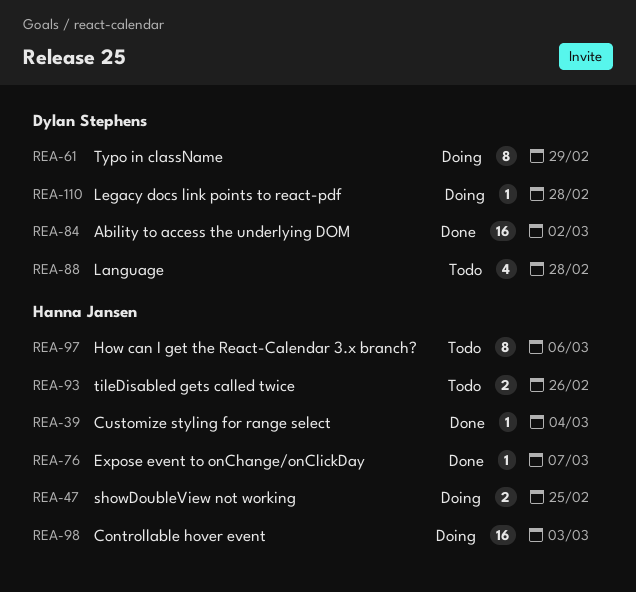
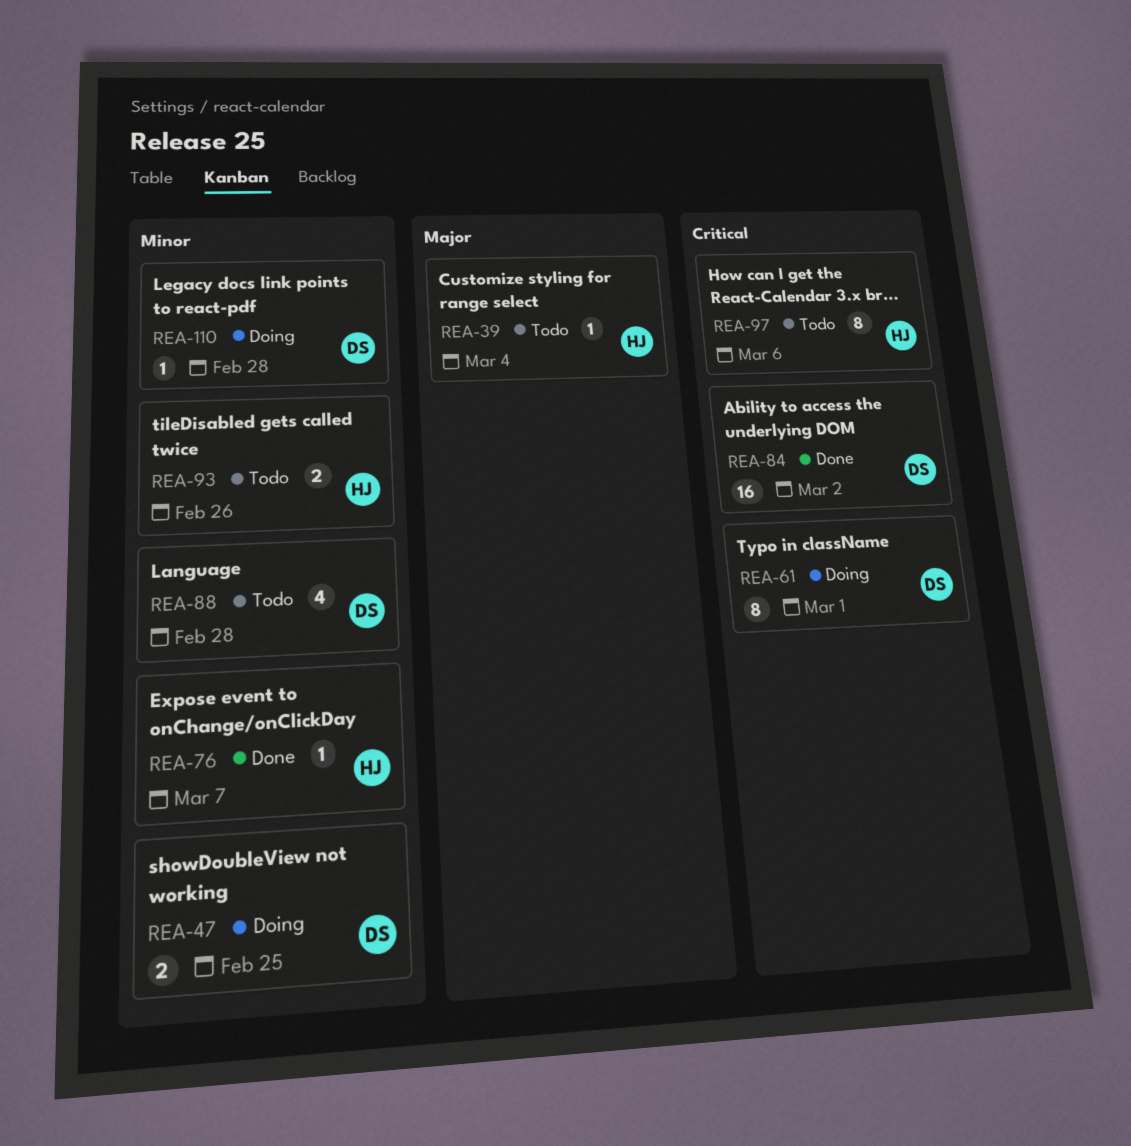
REA-39, status: Done -> Todo
REA-47, owner: Hanna Jansen -> Dylan Stephens
REA-61, due: Feb 29 -> Mar 1
REA-98: present -> none

